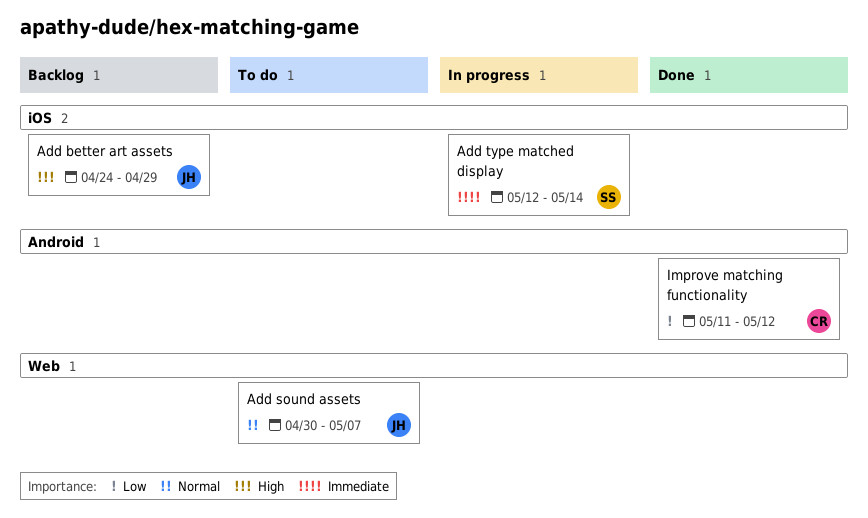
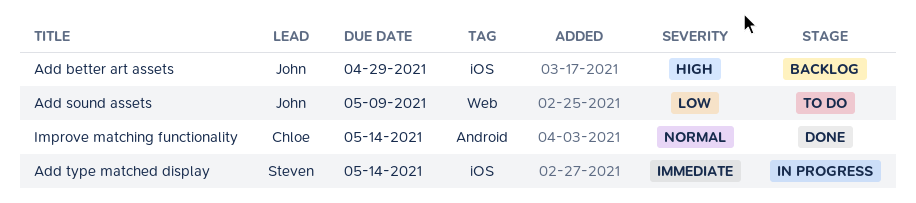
Add sound assets, priority: Normal -> Low
Add sound assets, due: May 7 -> May 9
Improve matching functionality, priority: Low -> Normal
Improve matching functionality, due: May 12 -> May 14

